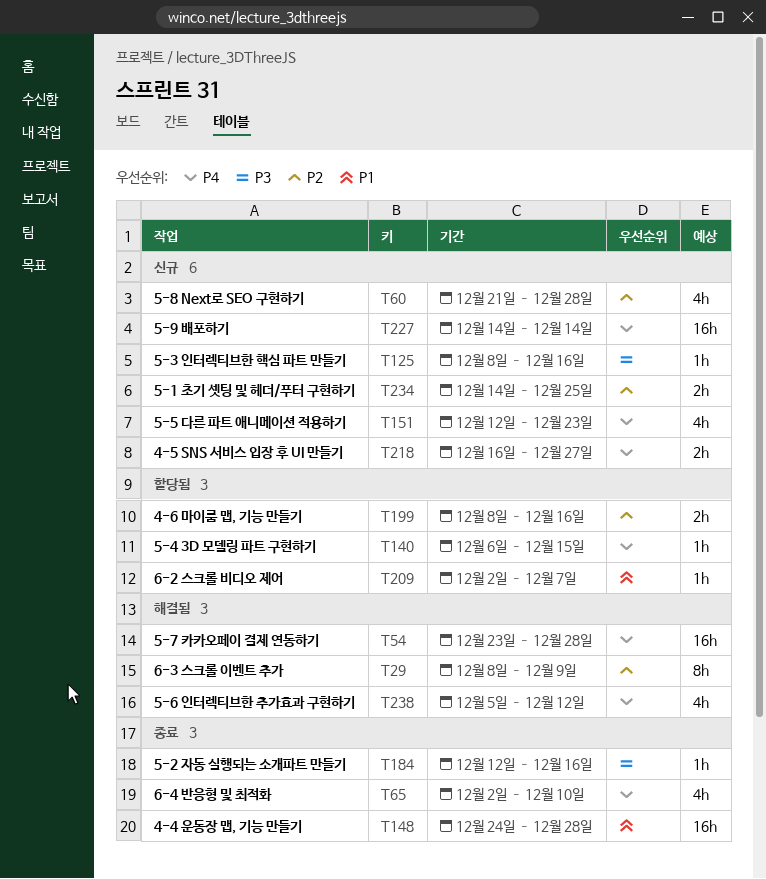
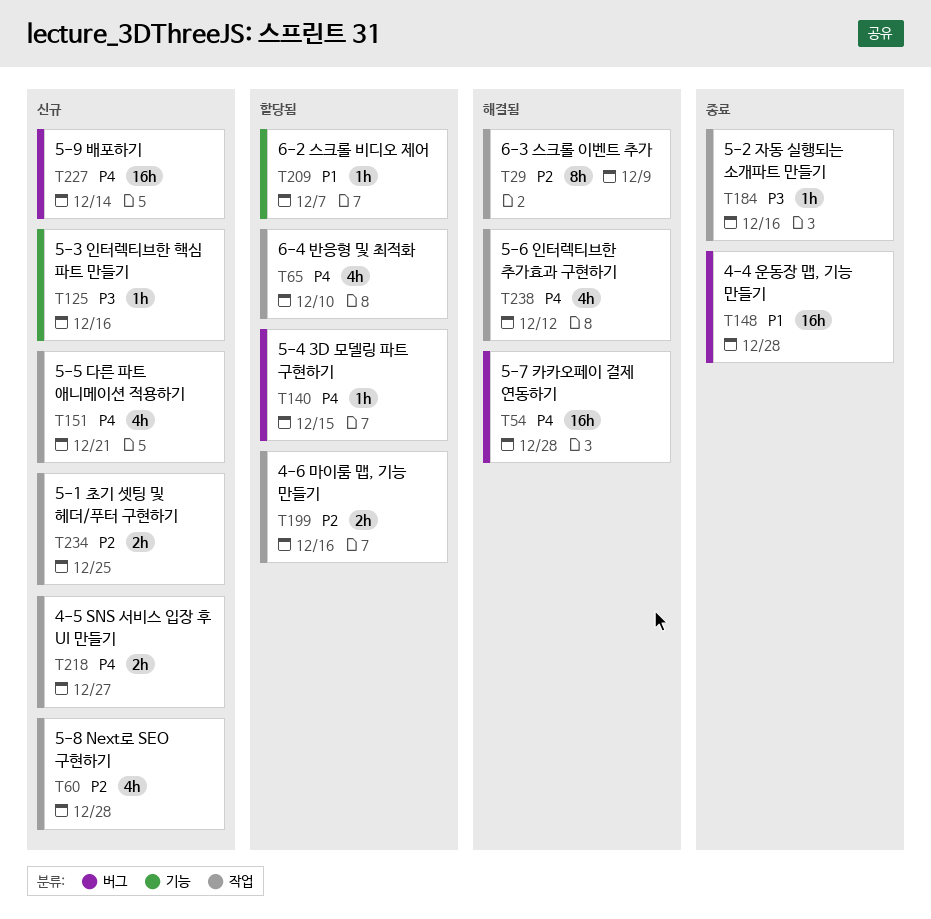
T65, status: 종료 -> 할당됨
T151, due: Dec 23 -> Dec 21

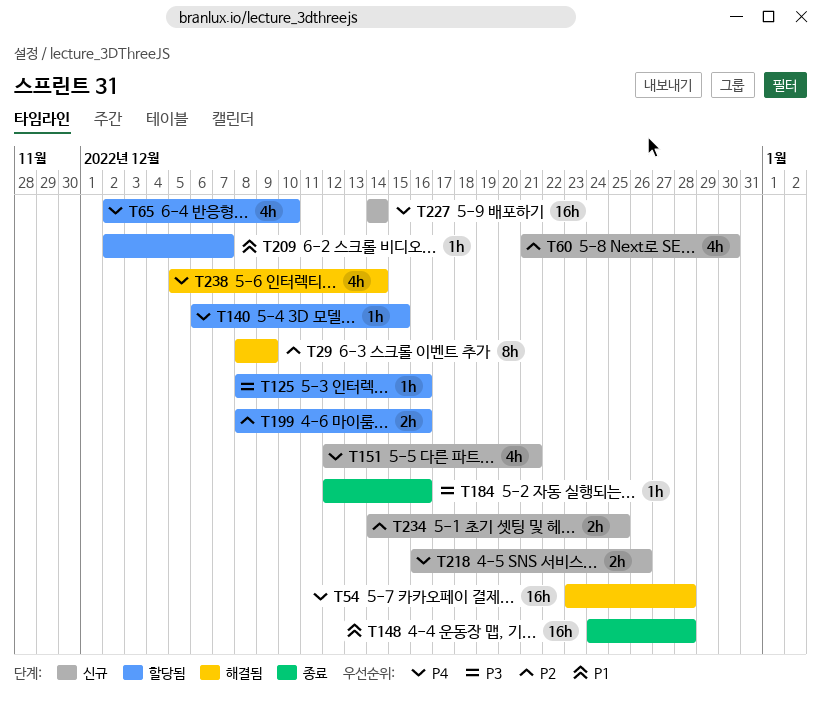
T60, due: Dec 28 -> Dec 30
T125, status: 신규 -> 할당됨
T218, due: Dec 27 -> Dec 26
T238, due: Dec 12 -> Dec 14

